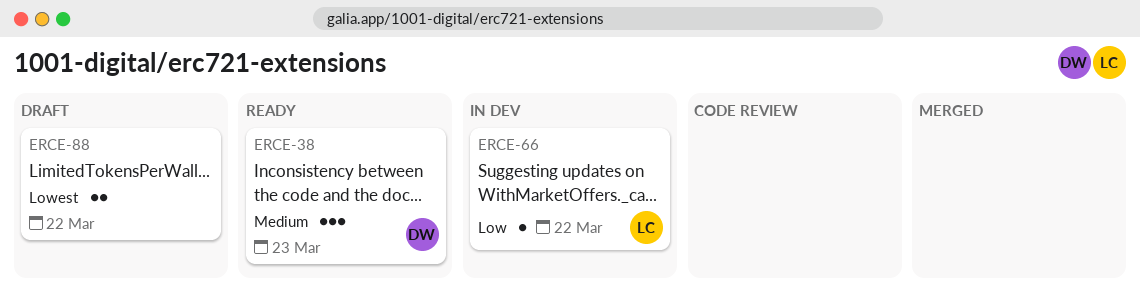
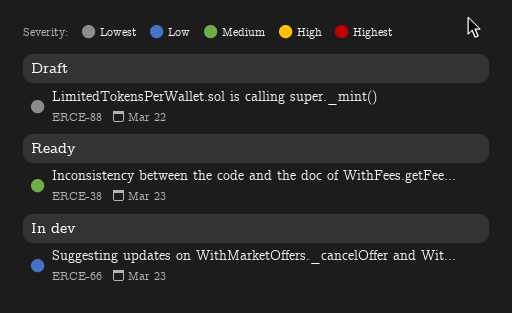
ERCE-66, due: Mar 22 -> Mar 23

